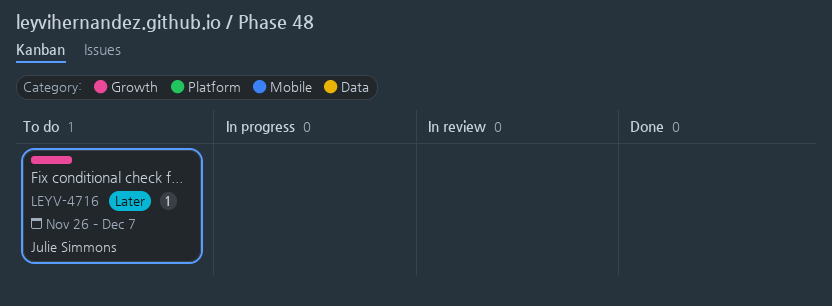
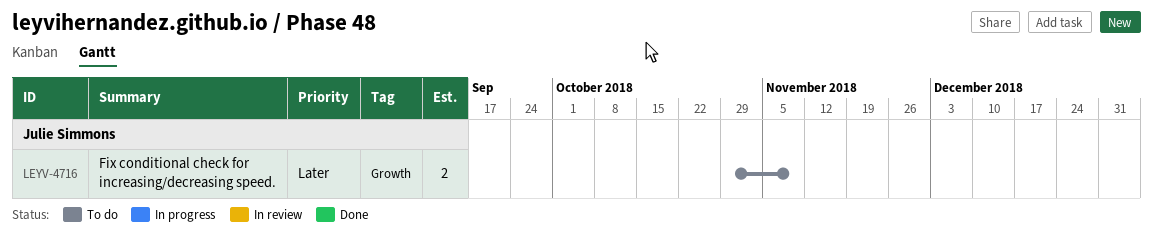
LEYV-4716, estimate: 1 -> 2
LEYV-4716, start: Nov 26 -> Oct 29
LEYV-4716, due: Dec 7 -> Nov 9

